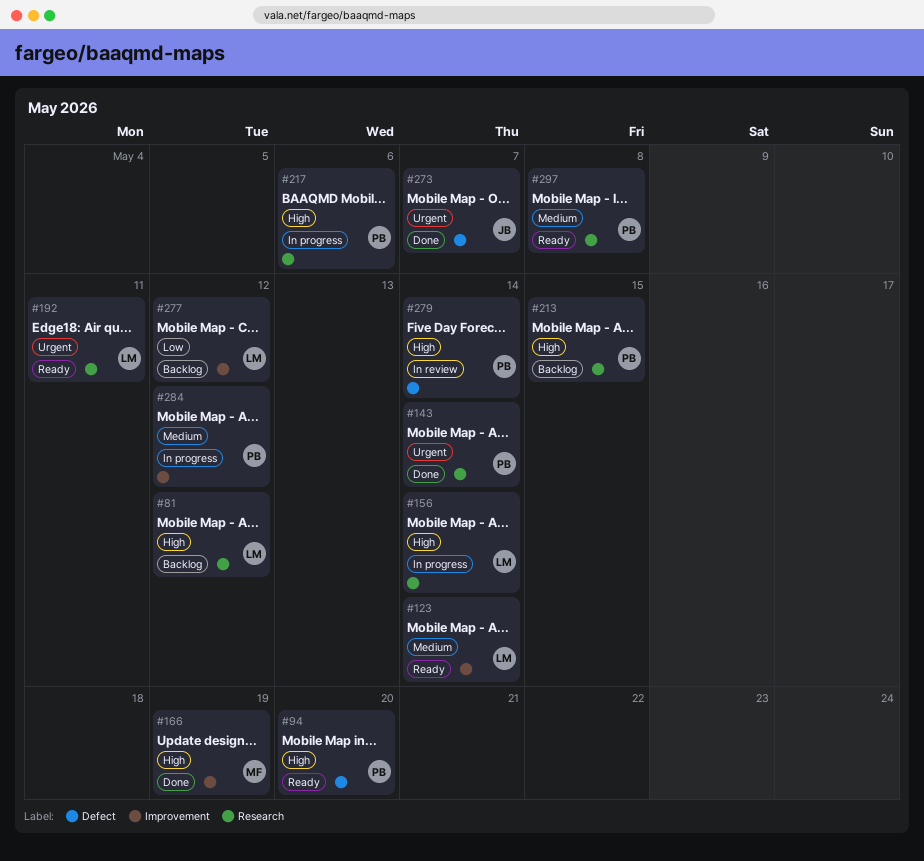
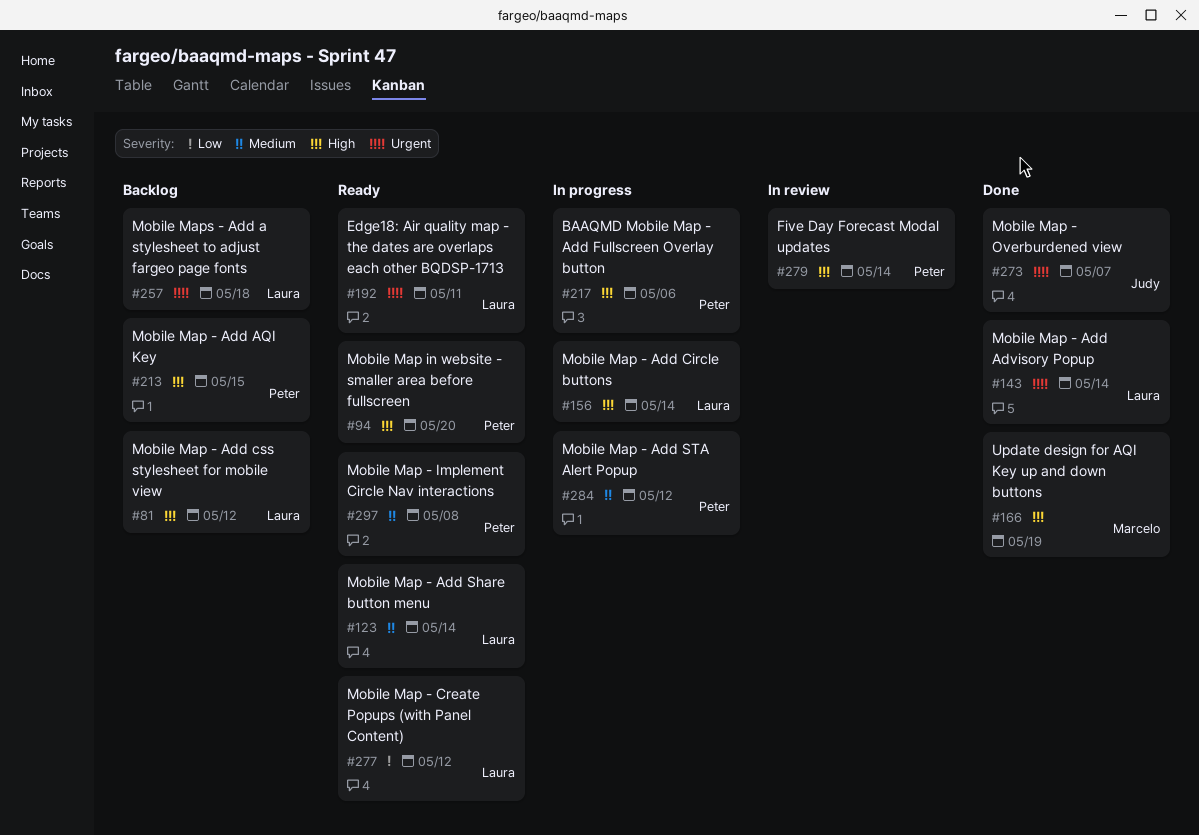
#143, owner: Peter -> Laura
#257: none -> present
#277, status: Backlog -> Ready

